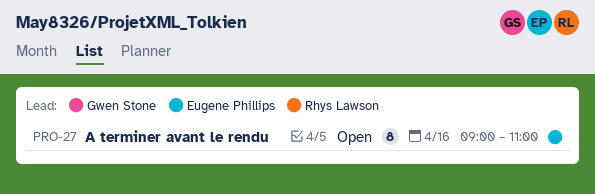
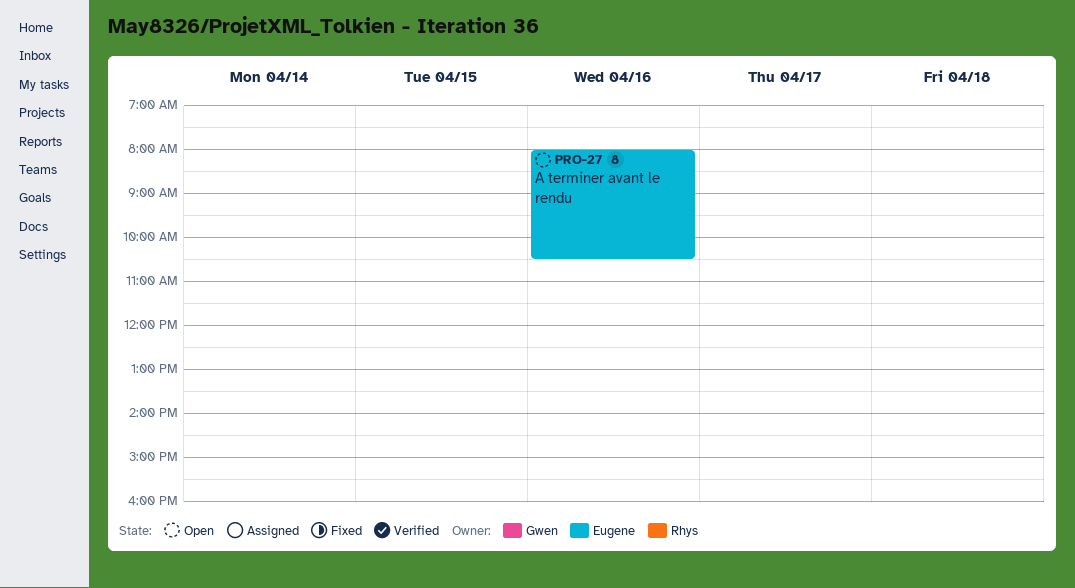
PRO-27, begins: 09:00 -> 08:00
PRO-27, ends: 11:00 -> 10:30

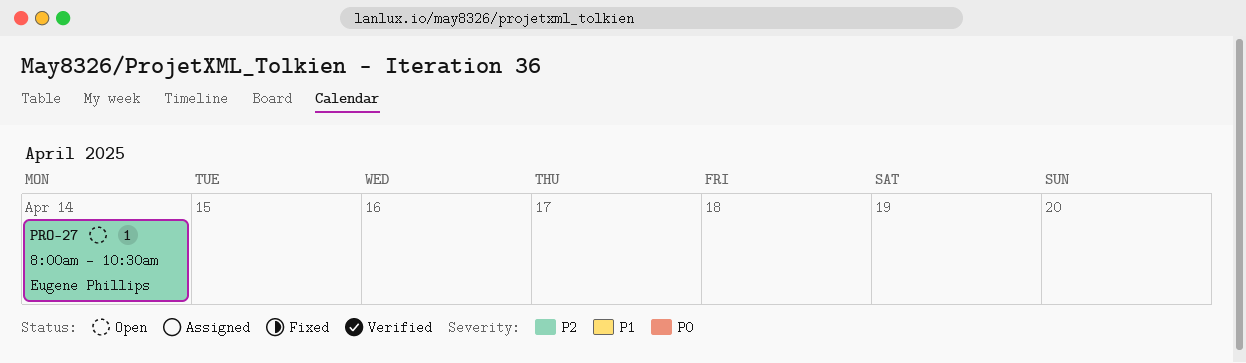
PRO-27, estimate: 8 -> 1
PRO-27, day: Apr 16 -> Apr 14

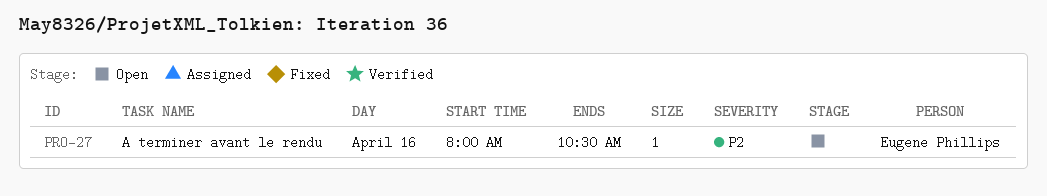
PRO-27, day: Apr 14 -> Apr 16

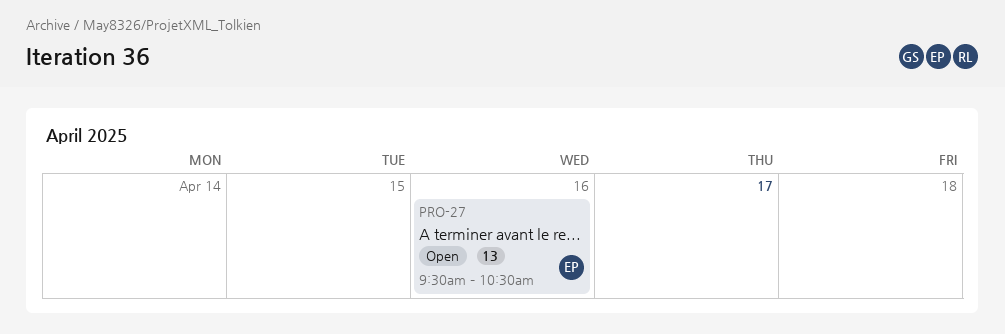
PRO-27, estimate: 1 -> 13
PRO-27, begins: 08:00 -> 09:30

